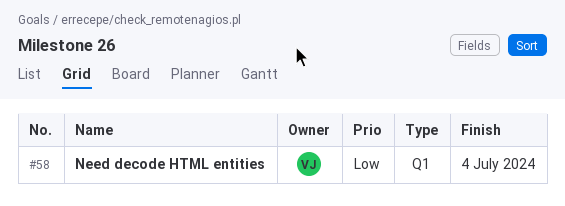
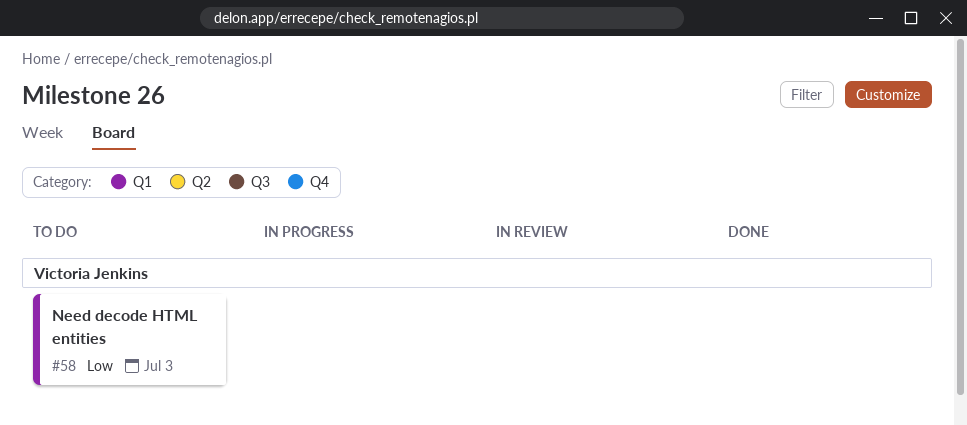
#58, due: Jul 4 -> Jul 3

